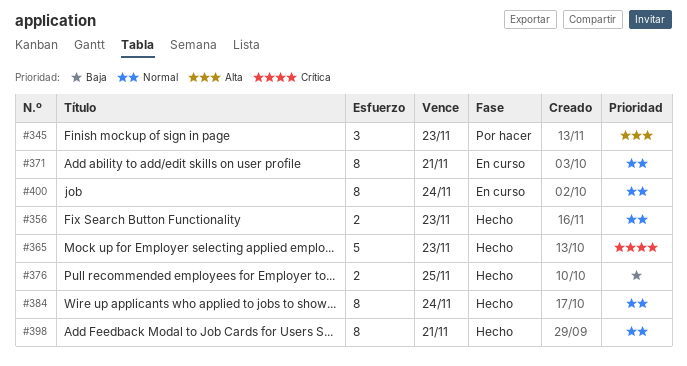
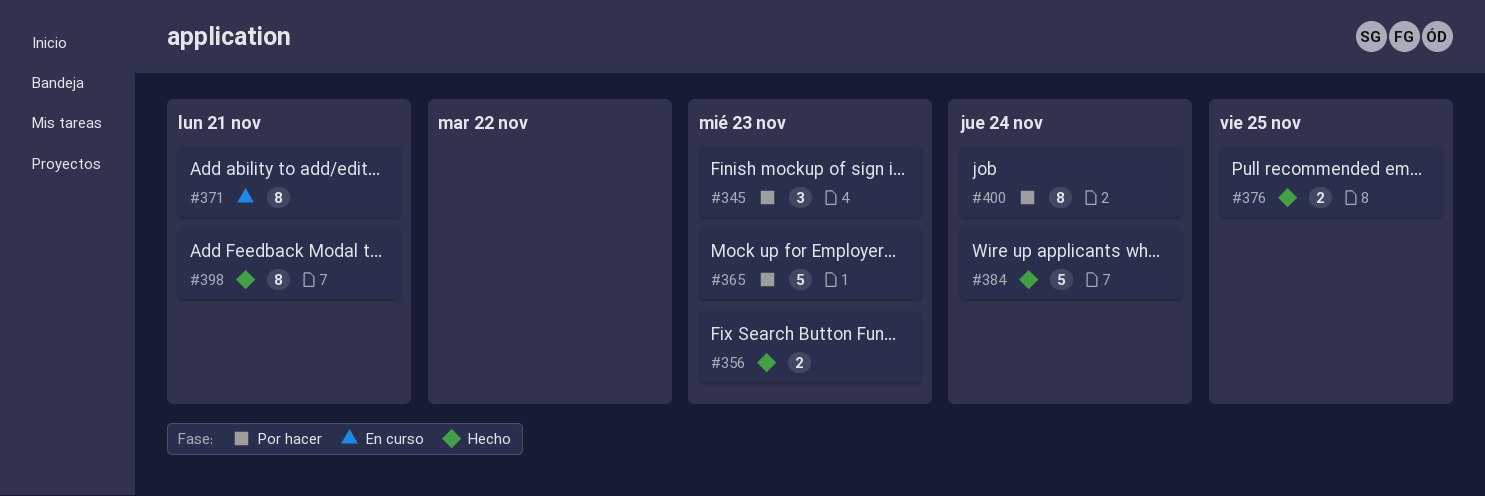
#365, status: Hecho -> Por hacer
#384, estimate: 8 -> 5
#400, status: En curso -> Por hacer

